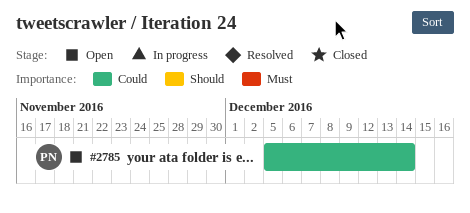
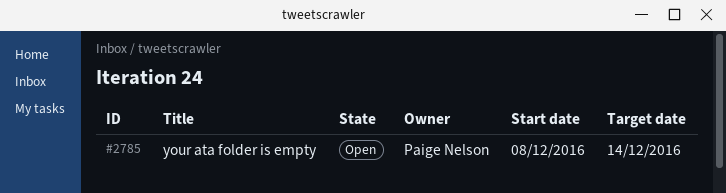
#2785, start: Dec 5 -> Dec 8

